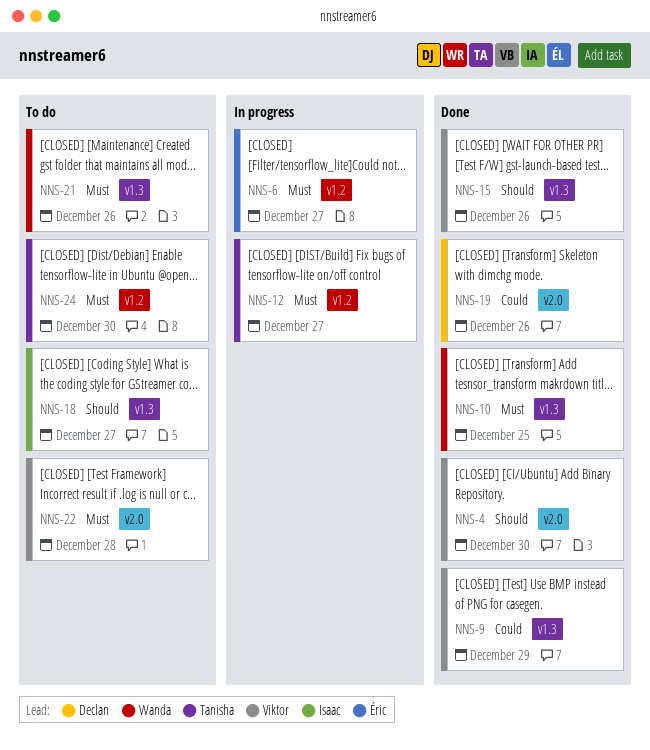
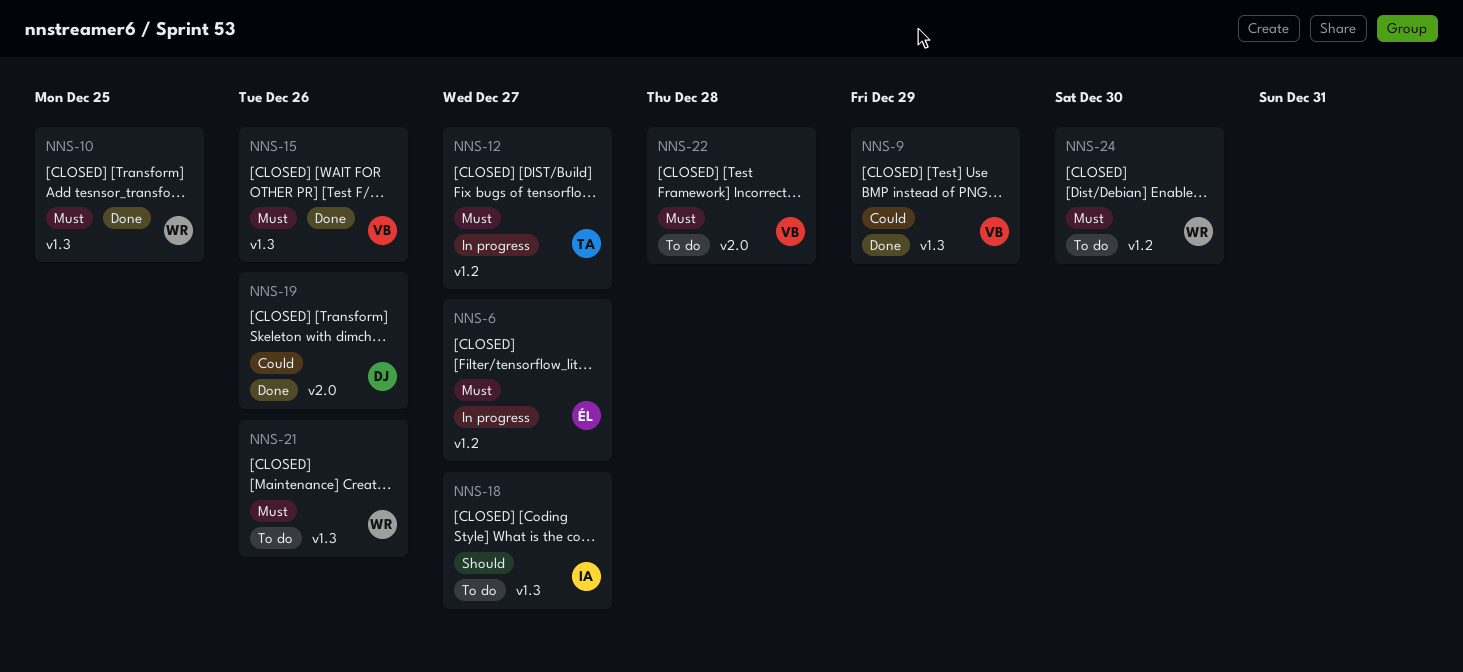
NNS-4: present -> none
NNS-15, priority: Should -> Must
NNS-24, owner: Tanisha -> Wanda

